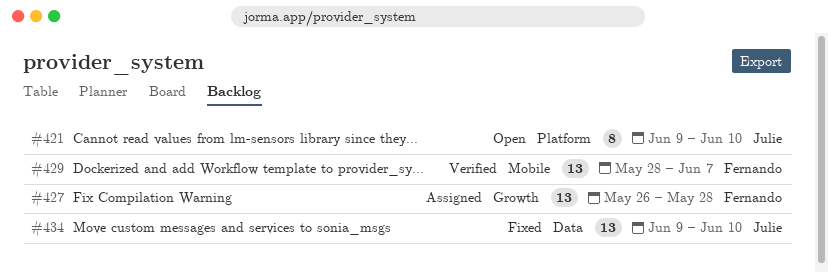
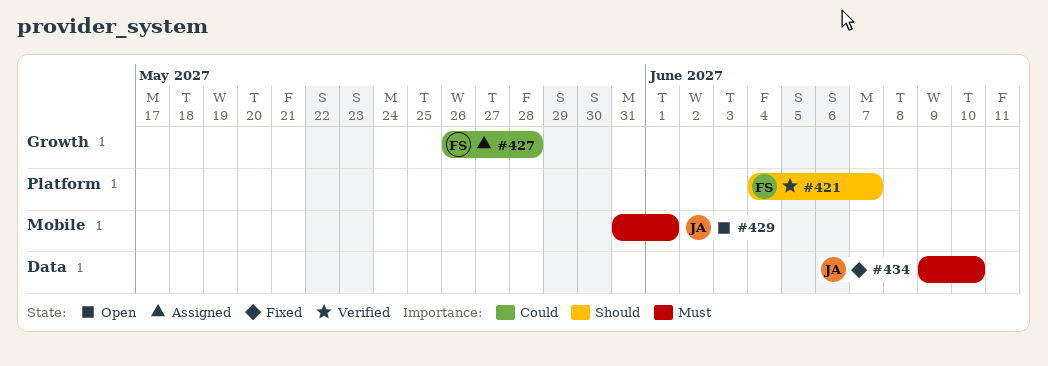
#421, status: Open -> Verified
#421, owner: Julie -> Fernando
#421, start: Jun 9 -> Jun 4
#421, due: Jun 10 -> Jun 7
#429, status: Verified -> Open
#429, owner: Fernando -> Julie
#429, start: May 28 -> May 31
#429, due: Jun 7 -> Jun 1

